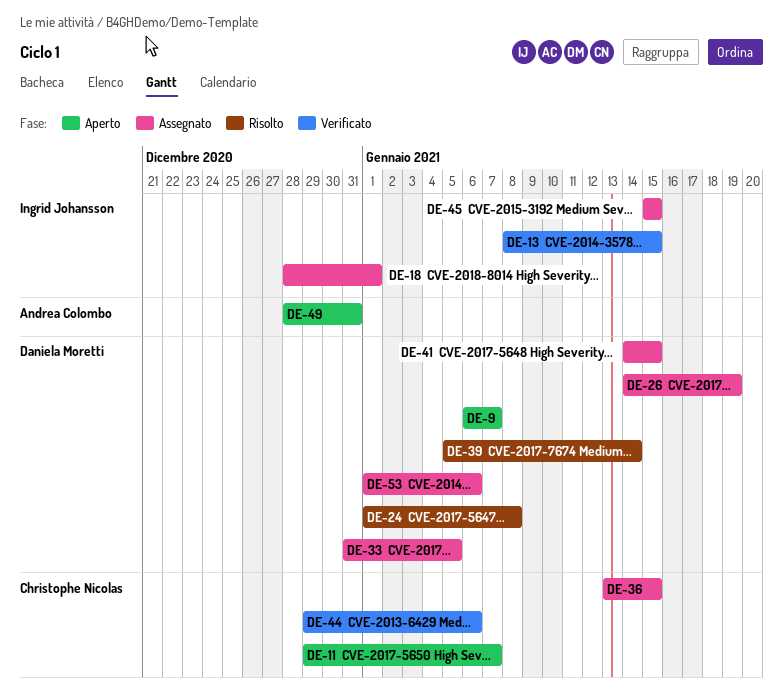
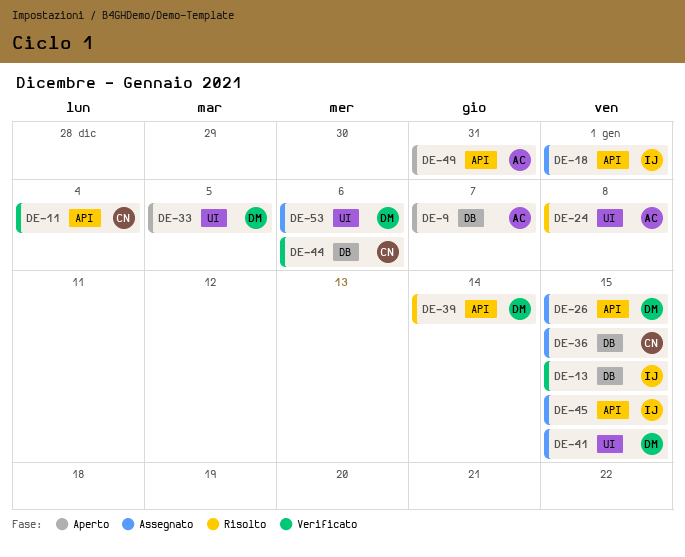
DE-9, owner: Daniela Moretti -> Andrea Colombo
DE-11, status: Aperto -> Verificato
DE-11, due: Jan 7 -> Jan 4
DE-24, owner: Daniela Moretti -> Andrea Colombo
DE-26, due: Jan 19 -> Jan 15
DE-33, status: Assegnato -> Aperto

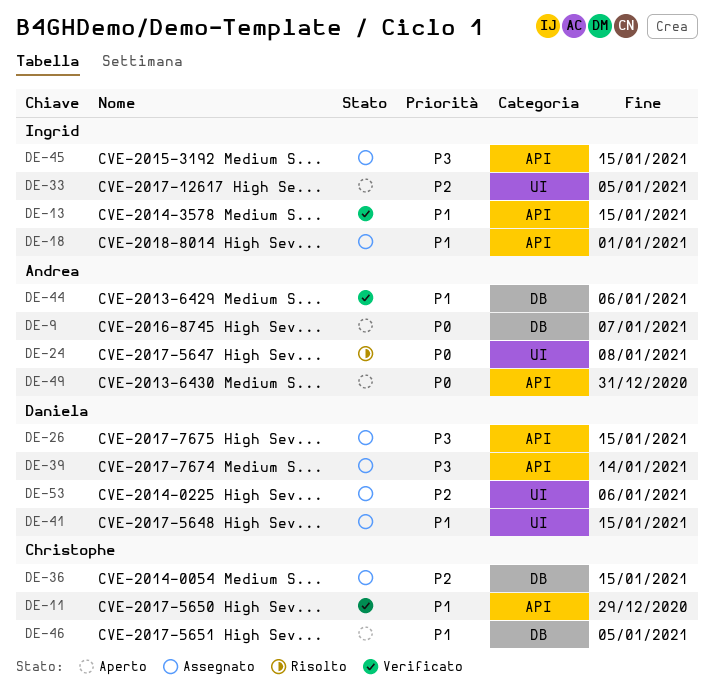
DE-11, due: Jan 4 -> Dec 29
DE-13, label: DB -> API
DE-33, owner: Daniela -> Ingrid
DE-39, status: Risolto -> Assegnato
DE-44, owner: Christophe -> Andrea
DE-46: none -> present

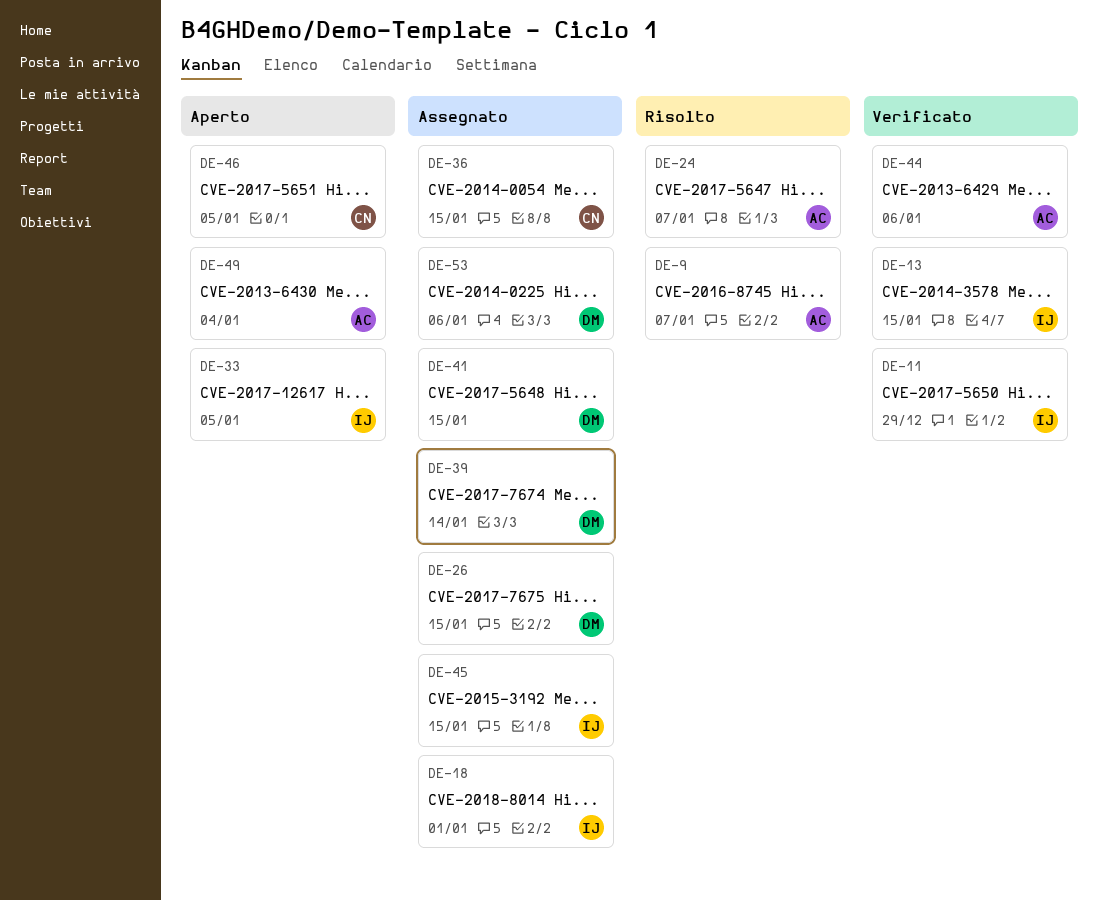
DE-9, status: Aperto -> Risolto
DE-11, owner: Christophe -> Ingrid
DE-24, due: Jan 8 -> Jan 7
DE-49, due: Dec 31 -> Jan 4

